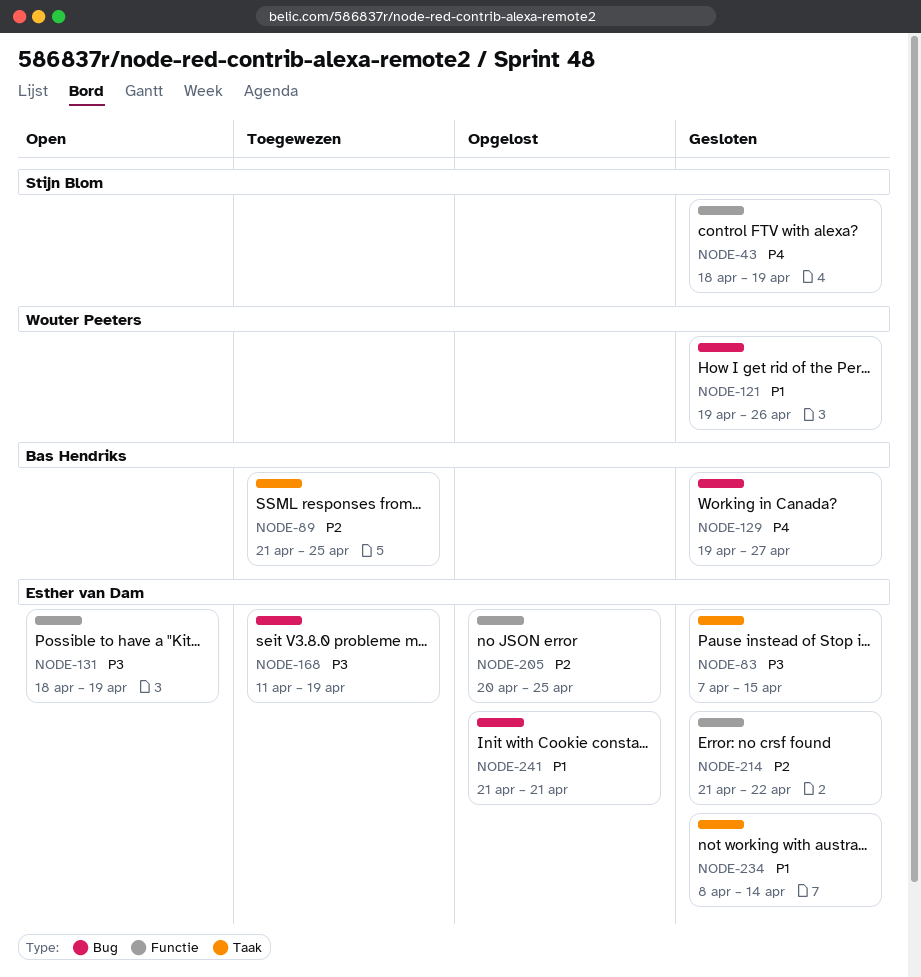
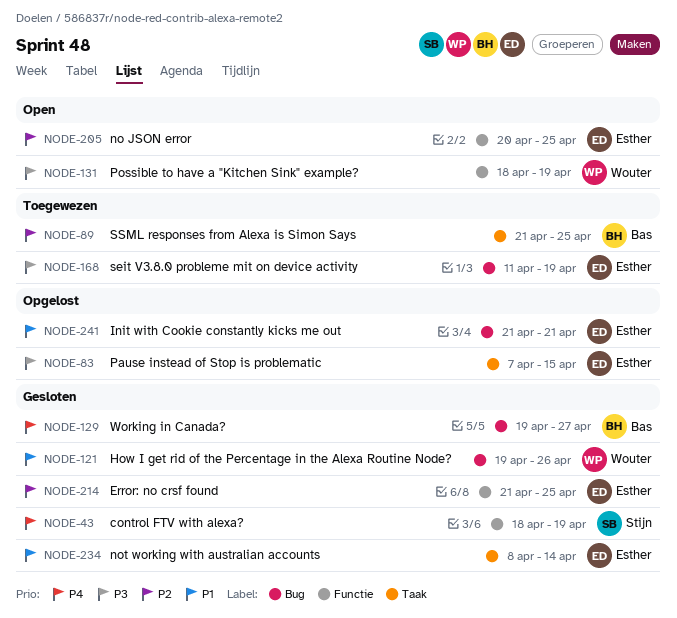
NODE-83, status: Gesloten -> Opgelost
NODE-131, owner: Esther van Dam -> Wouter Peeters
NODE-205, status: Opgelost -> Open
NODE-214, due: Apr 22 -> Apr 25

